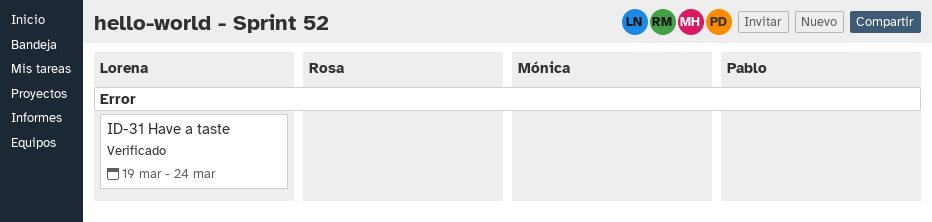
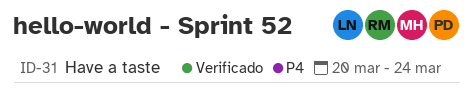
ID-31, start: Mar 19 -> Mar 20

